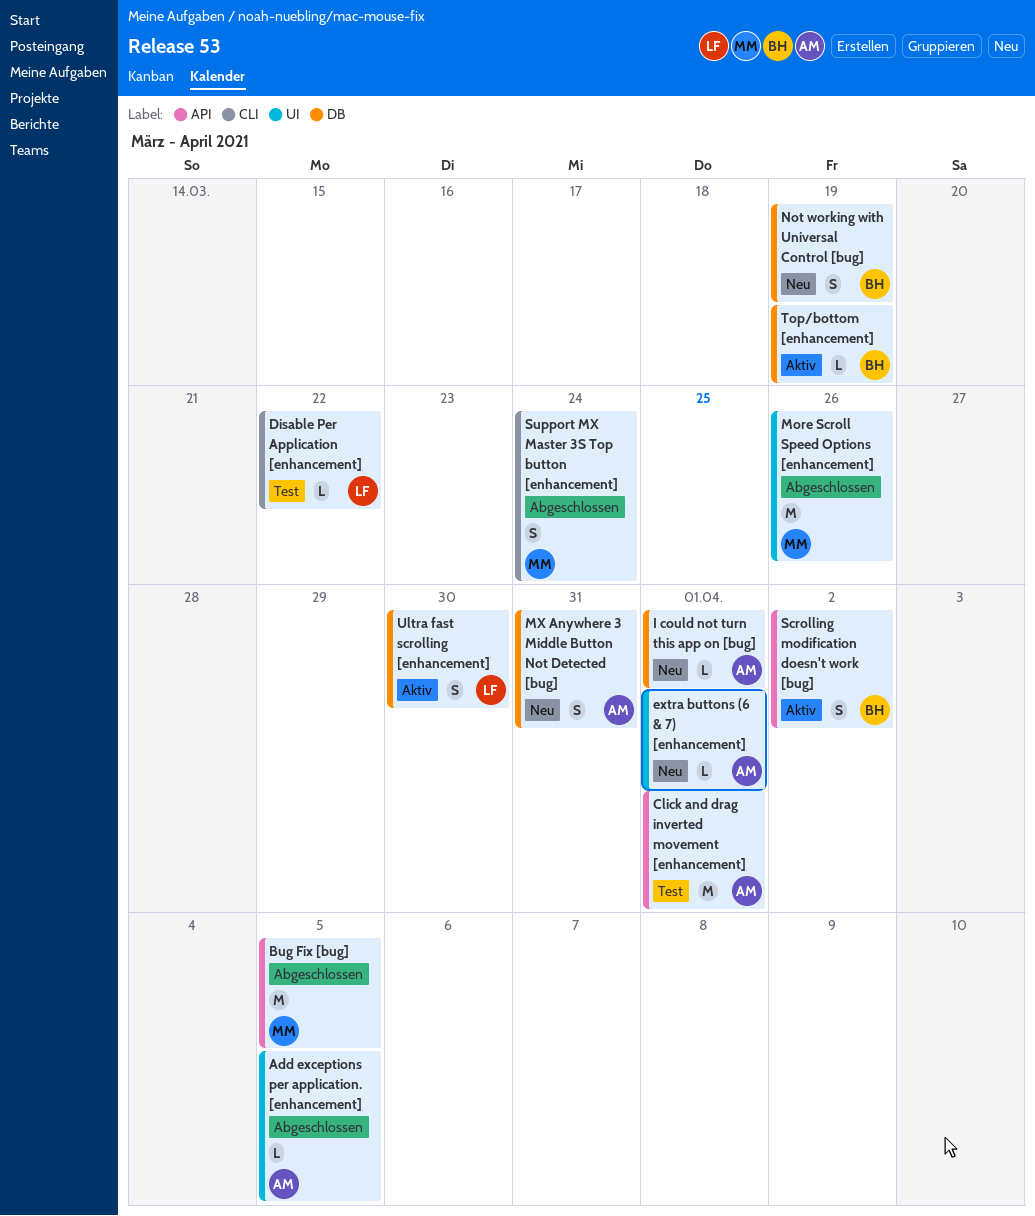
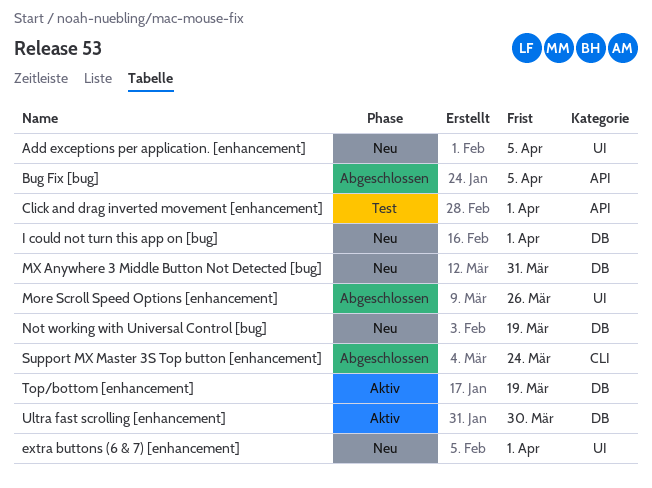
Add exceptions per application. [enhancement], status: Abgeschlossen -> Neu
Disable Per Application [enhancement]: present -> none
Scrolling modification doesn't work [bug]: present -> none

